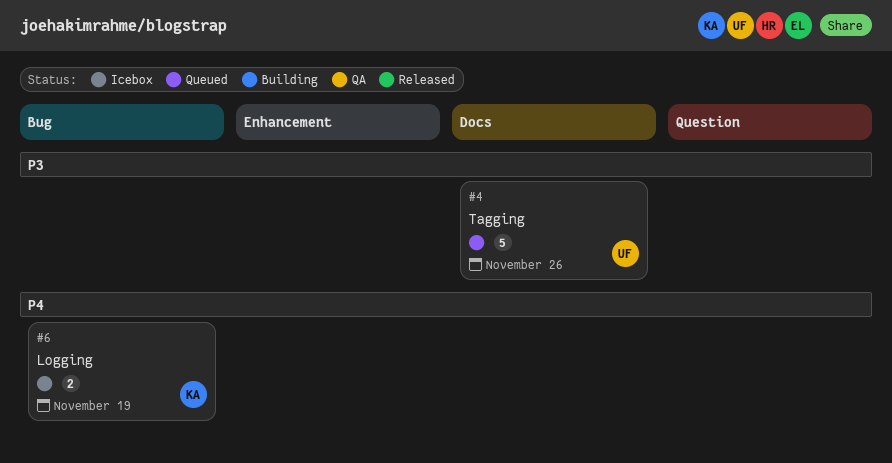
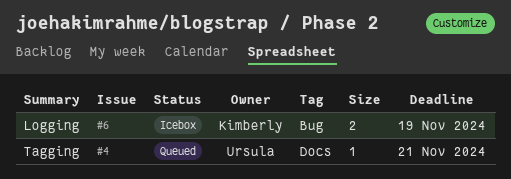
#4, estimate: 5 -> 1
#4, due: Nov 26 -> Nov 21

